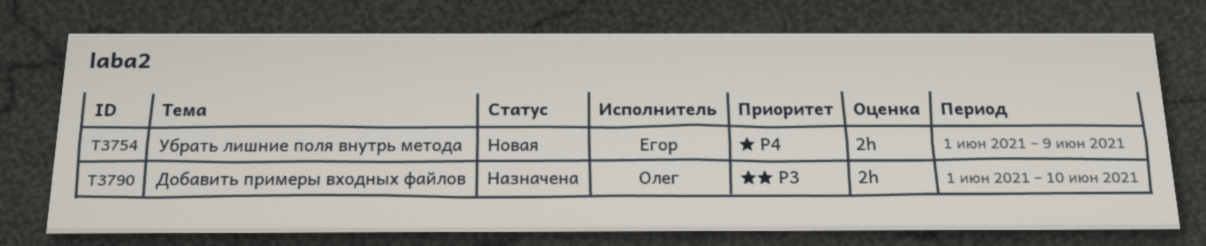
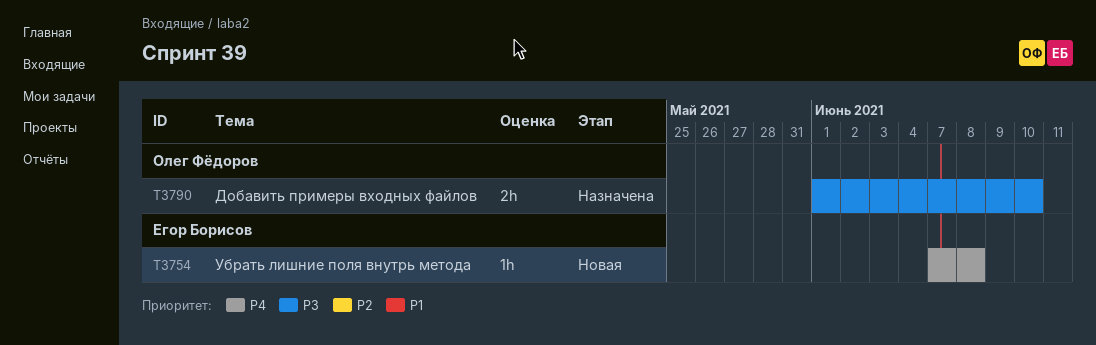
T3754, estimate: 2h -> 1h
T3754, start: Jun 1 -> Jun 7
T3754, due: Jun 9 -> Jun 8

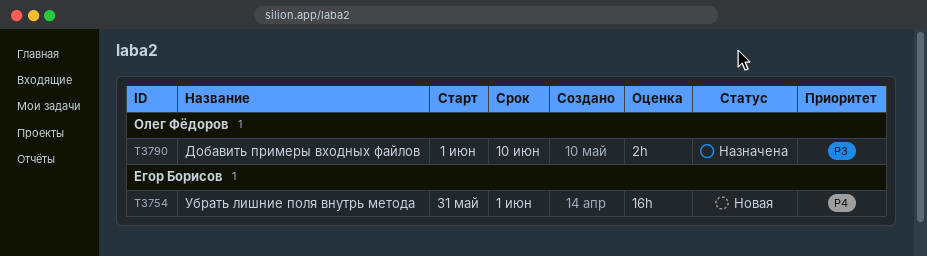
T3754, estimate: 1h -> 16h
T3754, start: Jun 7 -> May 31
T3754, due: Jun 8 -> Jun 1

